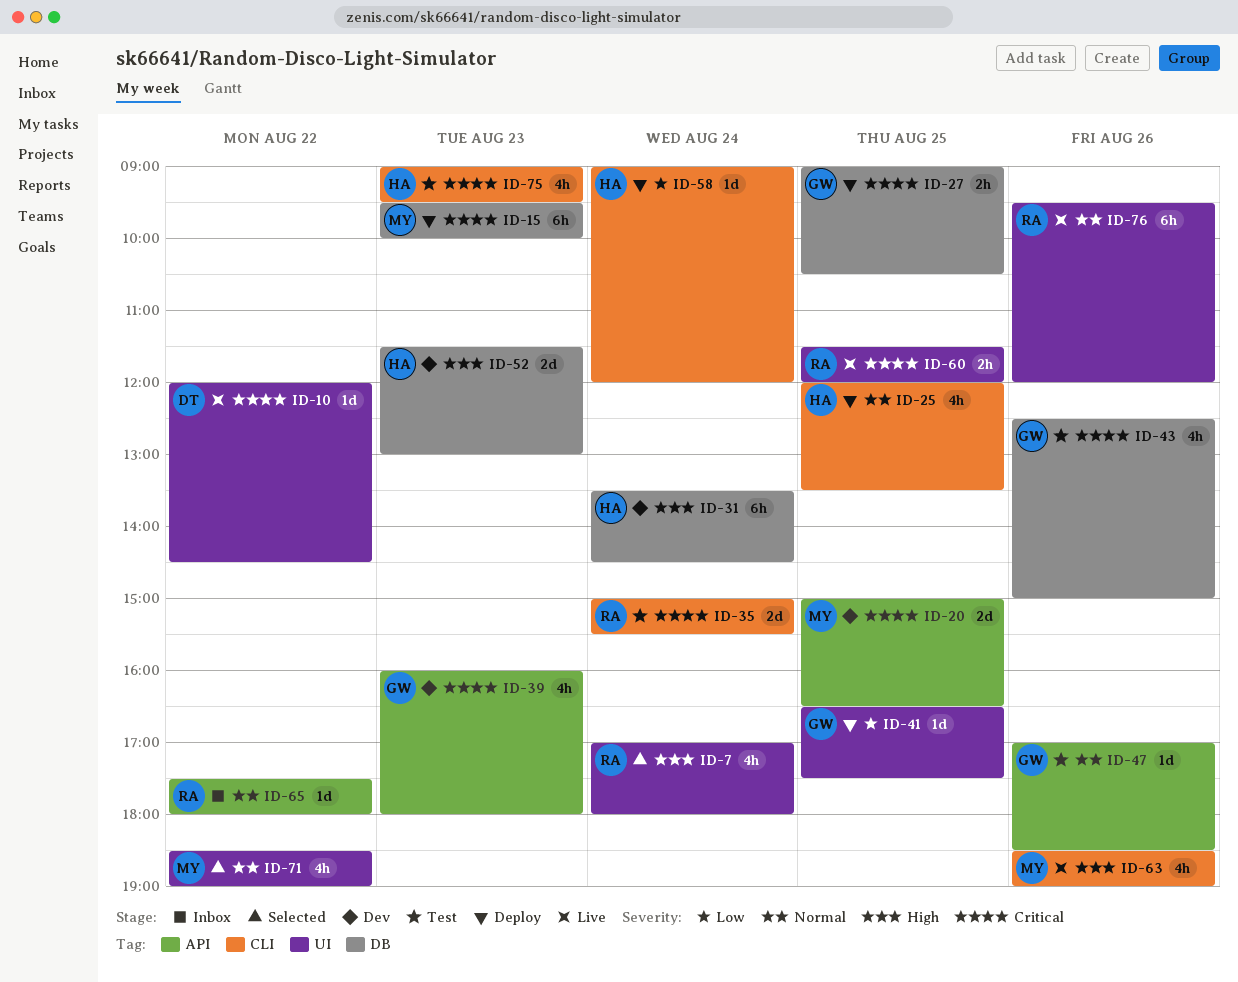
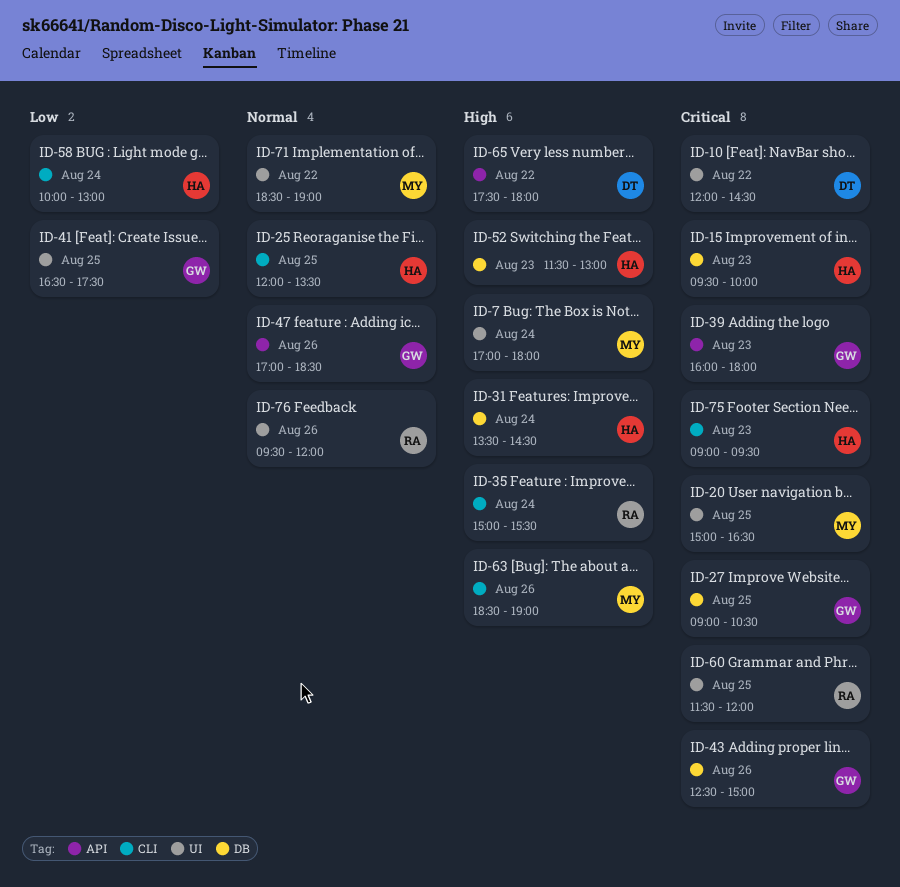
ID-7, owner: RA -> MY
ID-15, owner: MY -> HA
ID-20, label: API -> UI
ID-35, priority: Critical -> High
ID-58, begins: 09:00 -> 10:00
ID-58, ends: 12:00 -> 13:00
ID-65, owner: RA -> DT
ID-65, priority: Normal -> High

